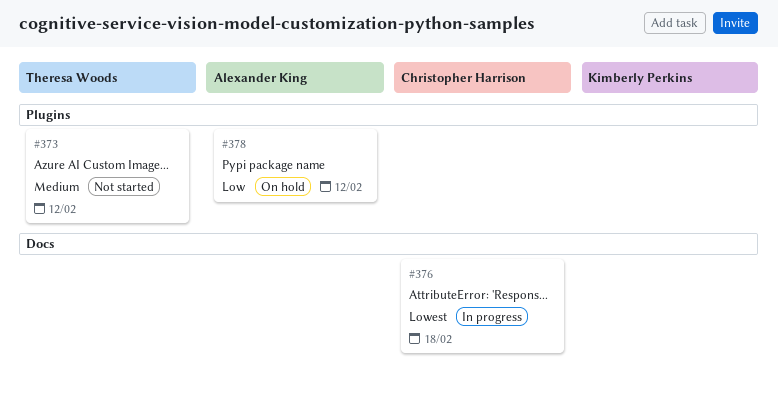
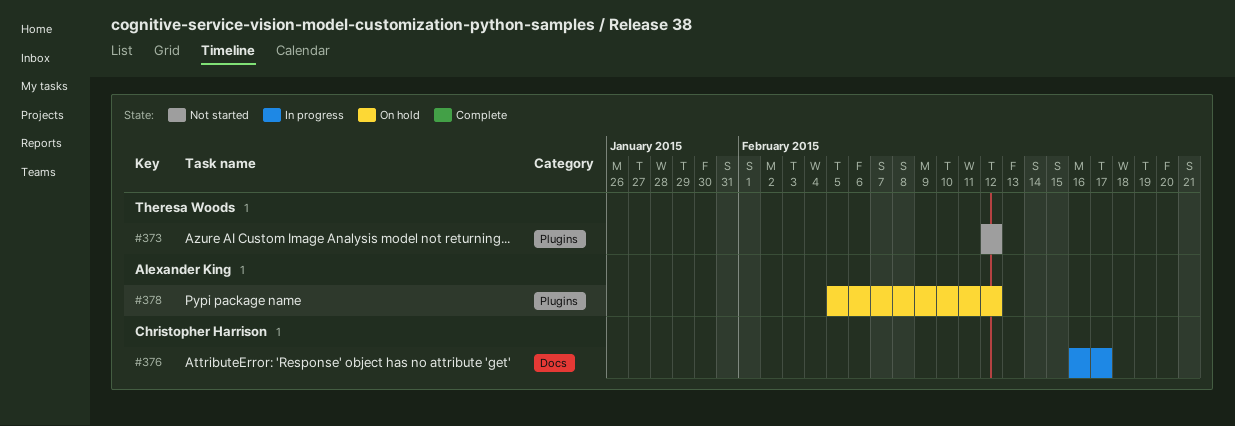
#376, due: Feb 18 -> Feb 17

